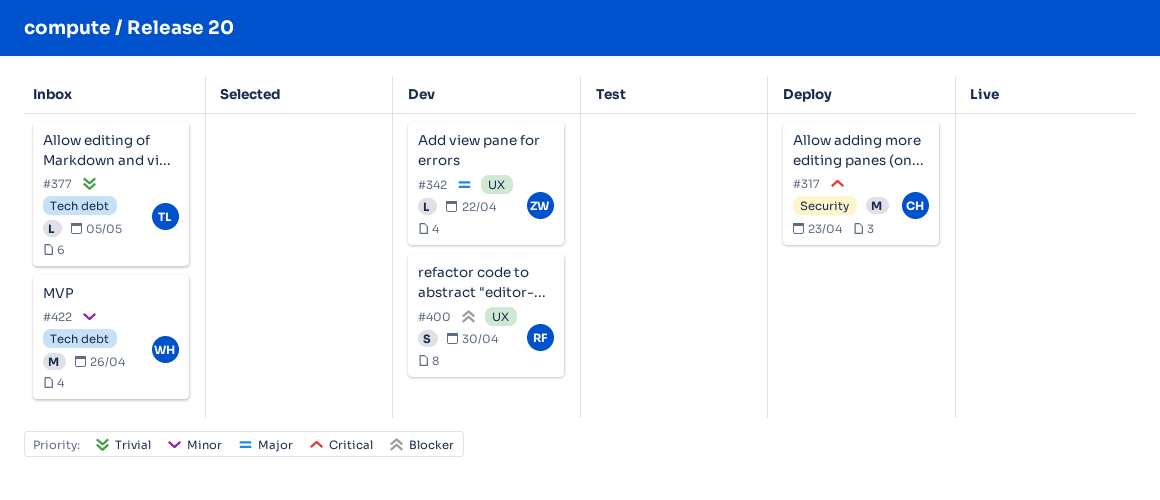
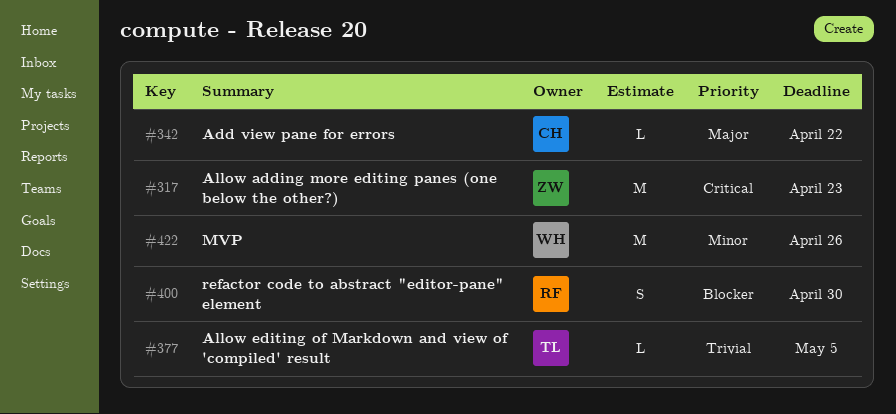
#317, owner: CH -> ZW
#342, owner: ZW -> CH

